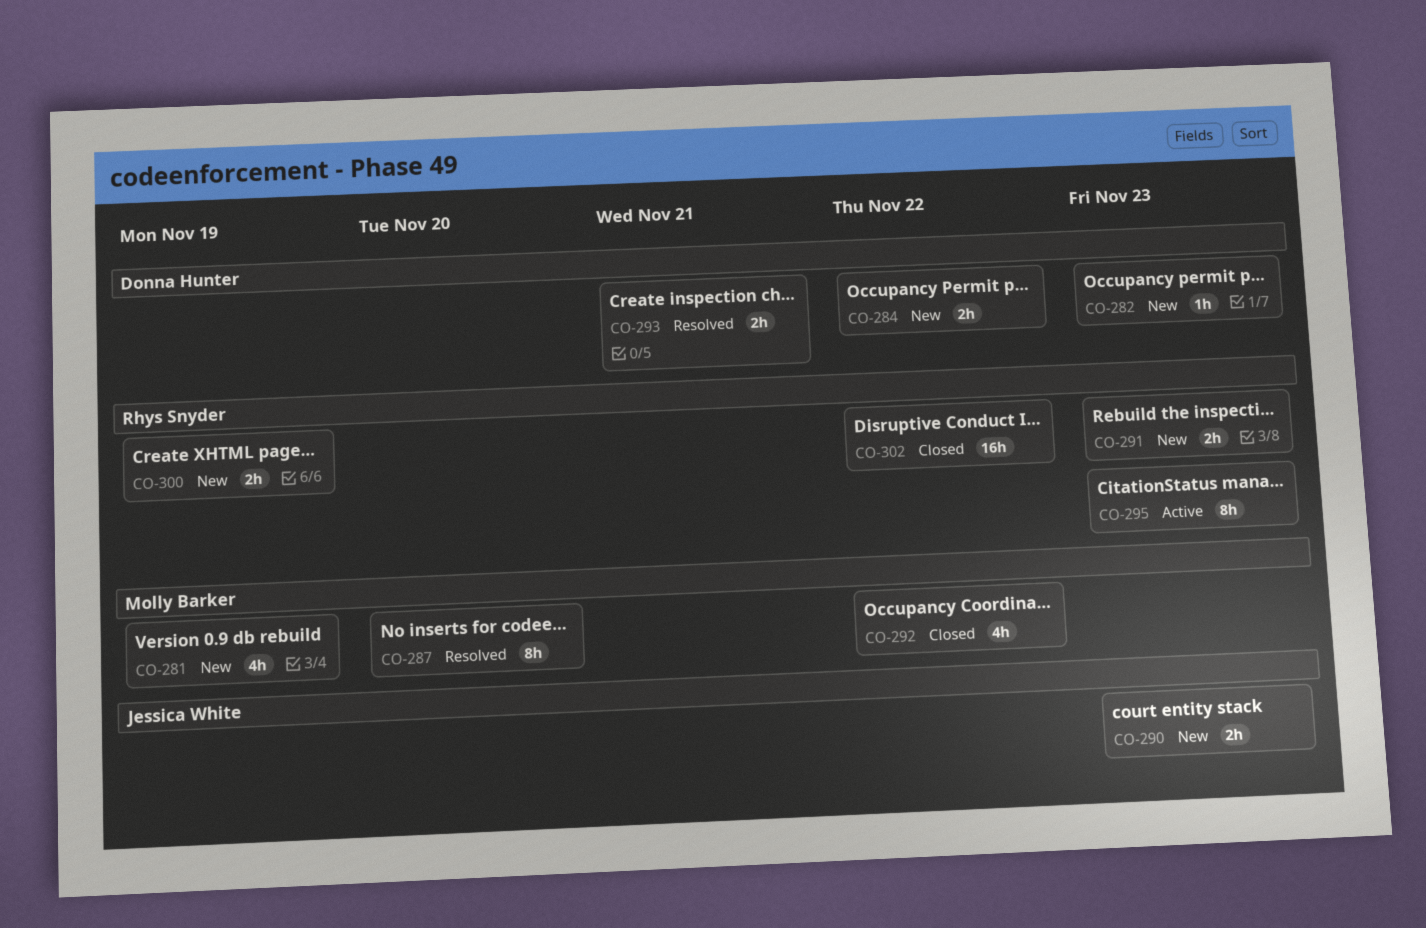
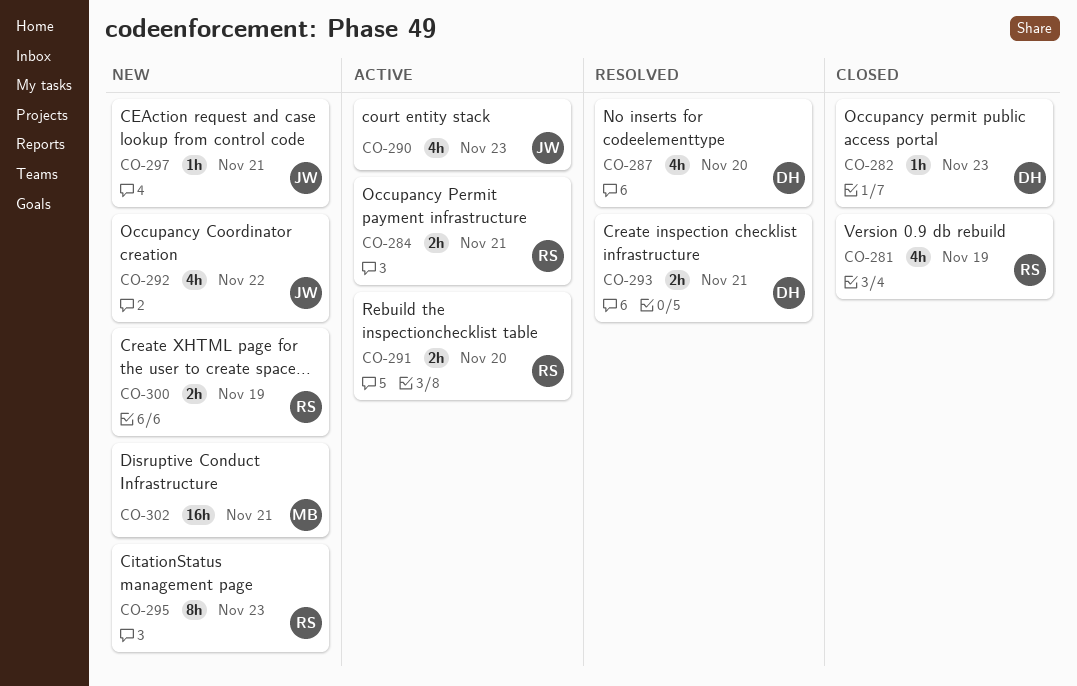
CO-281, status: New -> Closed
CO-281, owner: Molly Barker -> Rhys Snyder
CO-282, status: New -> Closed
CO-284, status: New -> Active
CO-284, owner: Donna Hunter -> Rhys Snyder
CO-284, due: Nov 22 -> Nov 21
CO-287, owner: Molly Barker -> Donna Hunter
CO-287, estimate: 8h -> 4h
CO-290, status: New -> Active
CO-290, estimate: 2h -> 4h
CO-291, status: New -> Active
CO-291, due: Nov 23 -> Nov 20
CO-292, status: Closed -> New
CO-292, owner: Molly Barker -> Jessica White
CO-295, status: Active -> New
CO-297: none -> present
CO-302, status: Closed -> New
CO-302, owner: Rhys Snyder -> Molly Barker
CO-302, due: Nov 22 -> Nov 21

